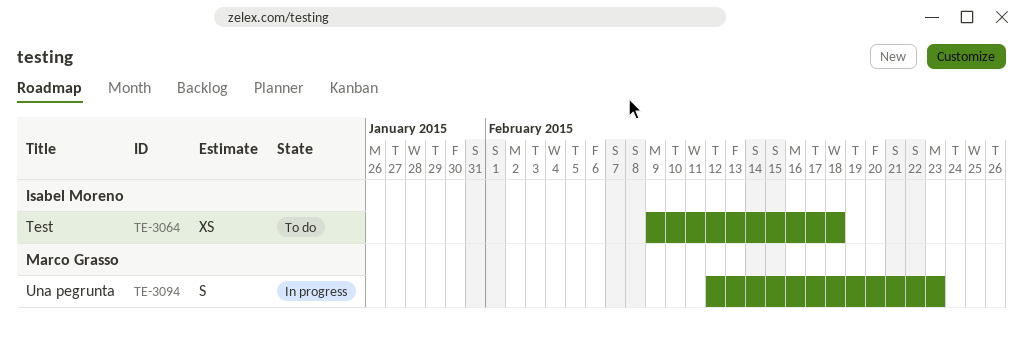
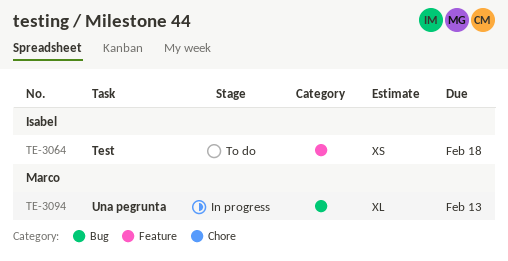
TE-3094, estimate: S -> XL
TE-3094, due: Feb 23 -> Feb 13

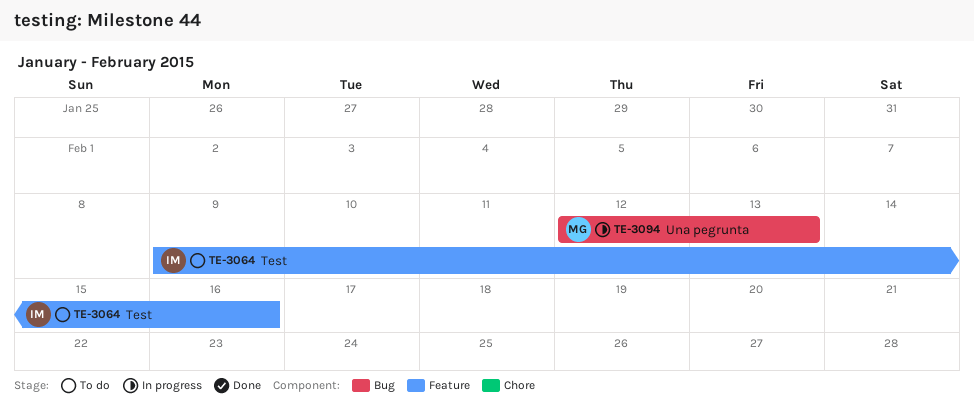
TE-3064, due: Feb 18 -> Feb 16

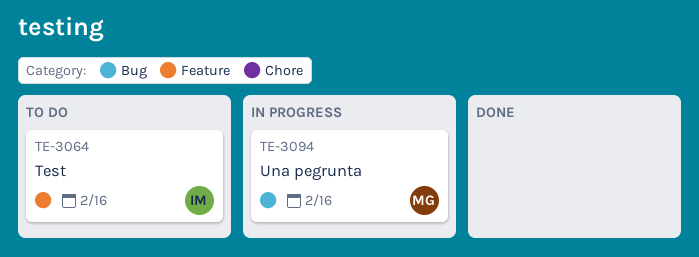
TE-3094, due: Feb 13 -> Feb 16

